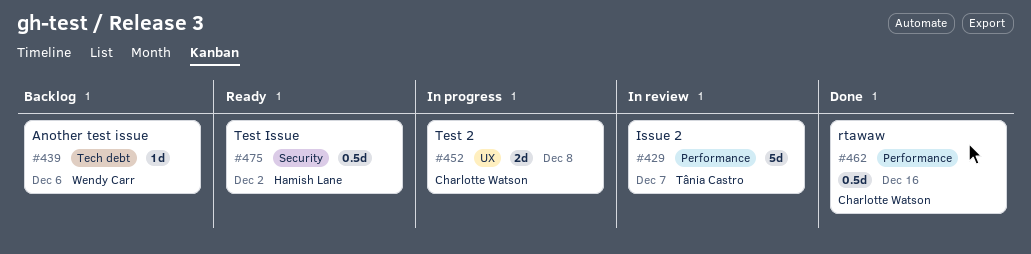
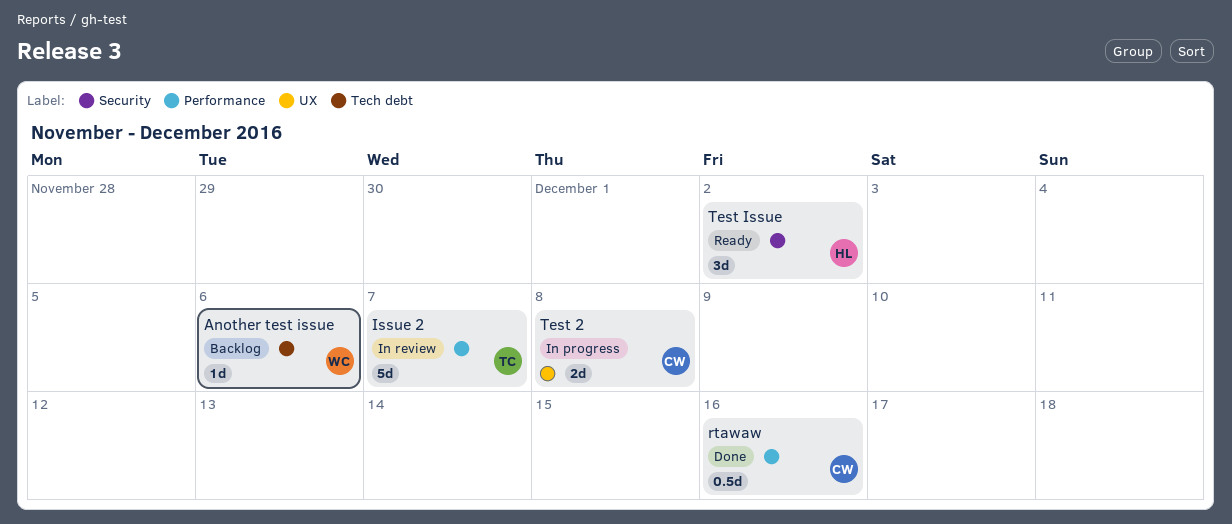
Test Issue, estimate: 0.5d -> 3d

